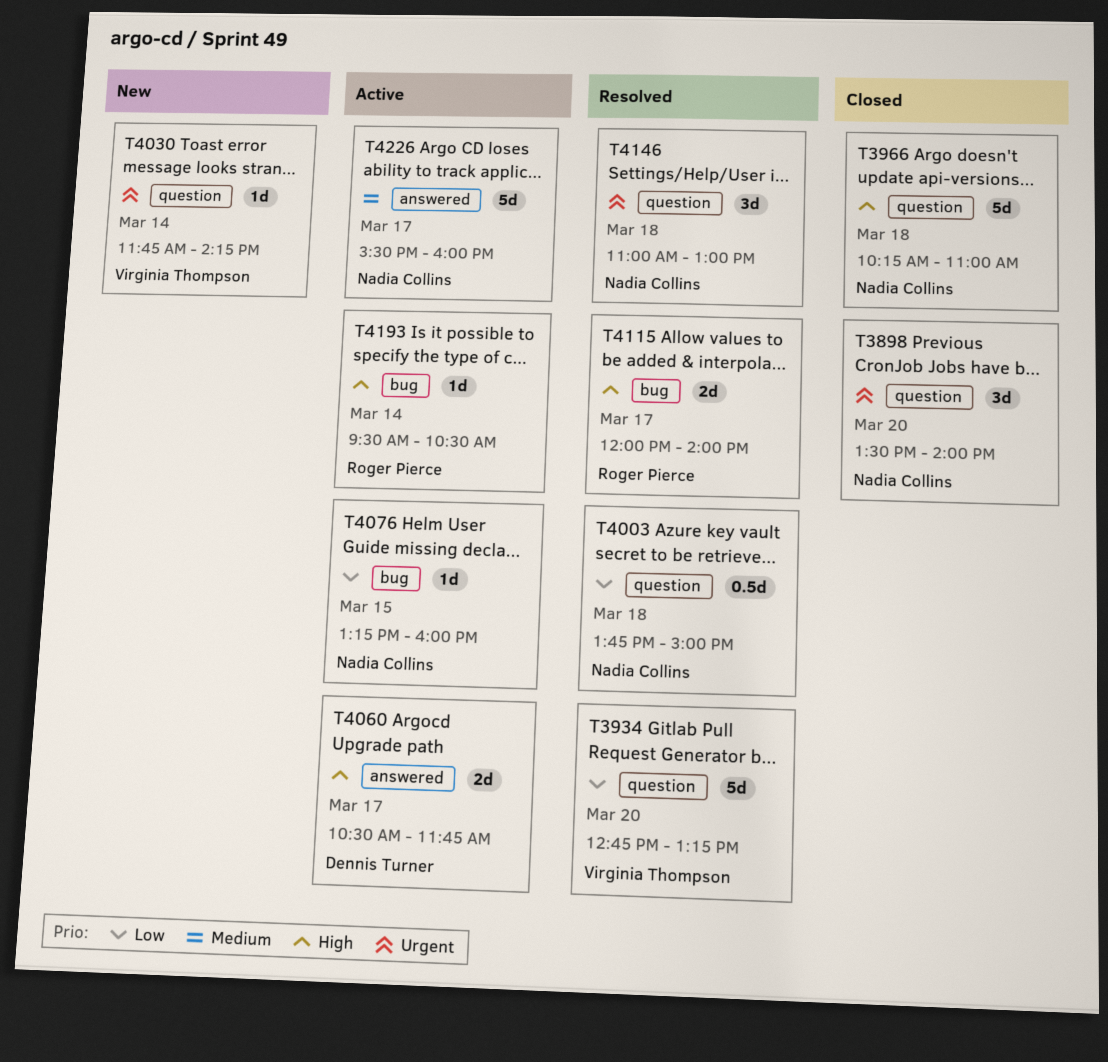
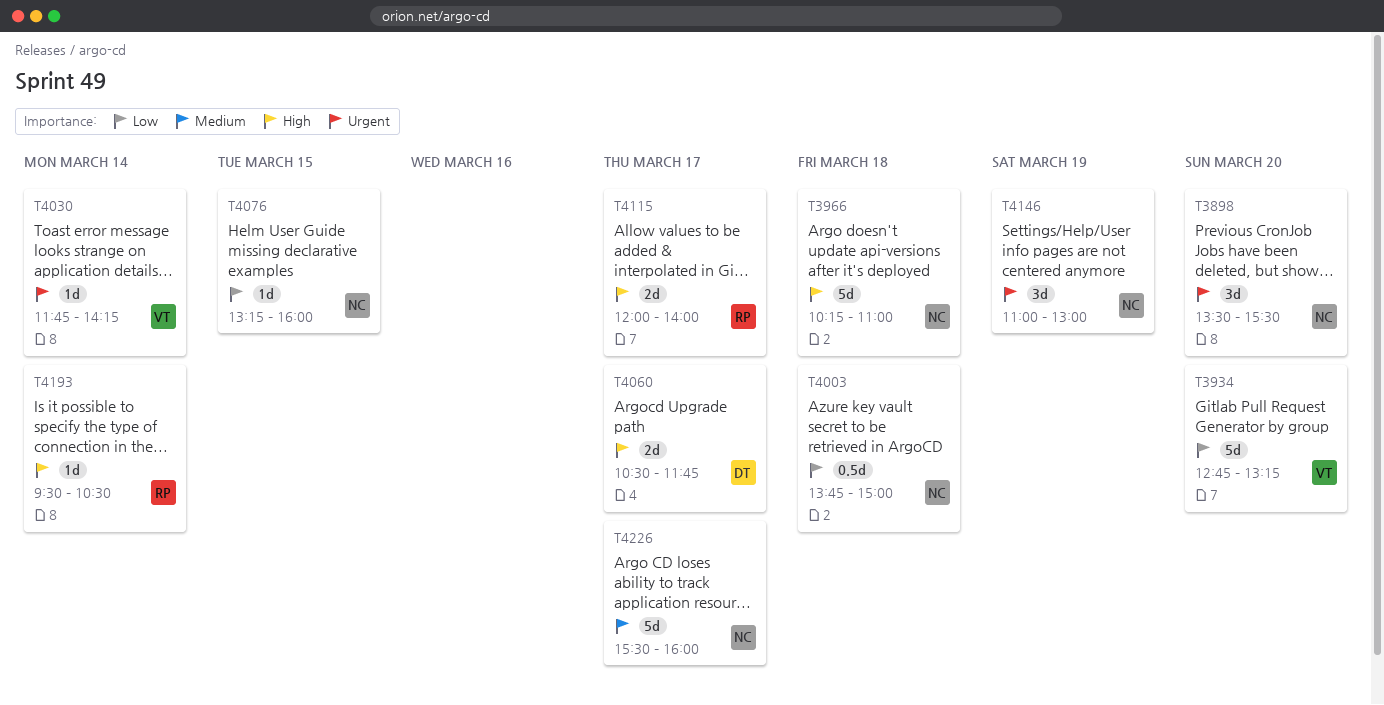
T3898, ends: 14:00 -> 15:30
T4146, day: Mar 18 -> Mar 19

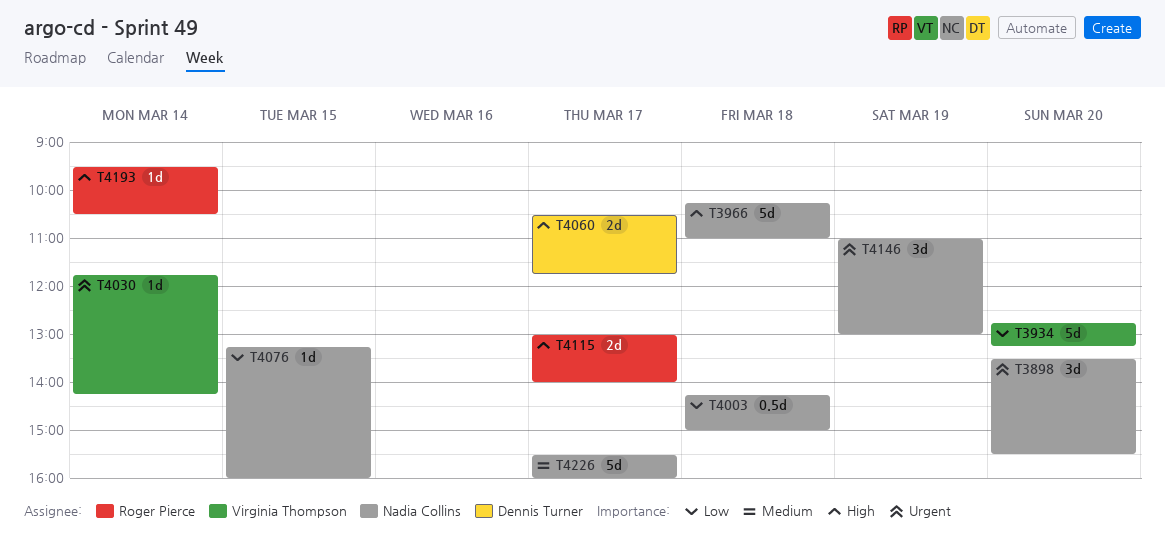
T4003, begins: 13:45 -> 14:15
T4115, begins: 12:00 -> 13:00

